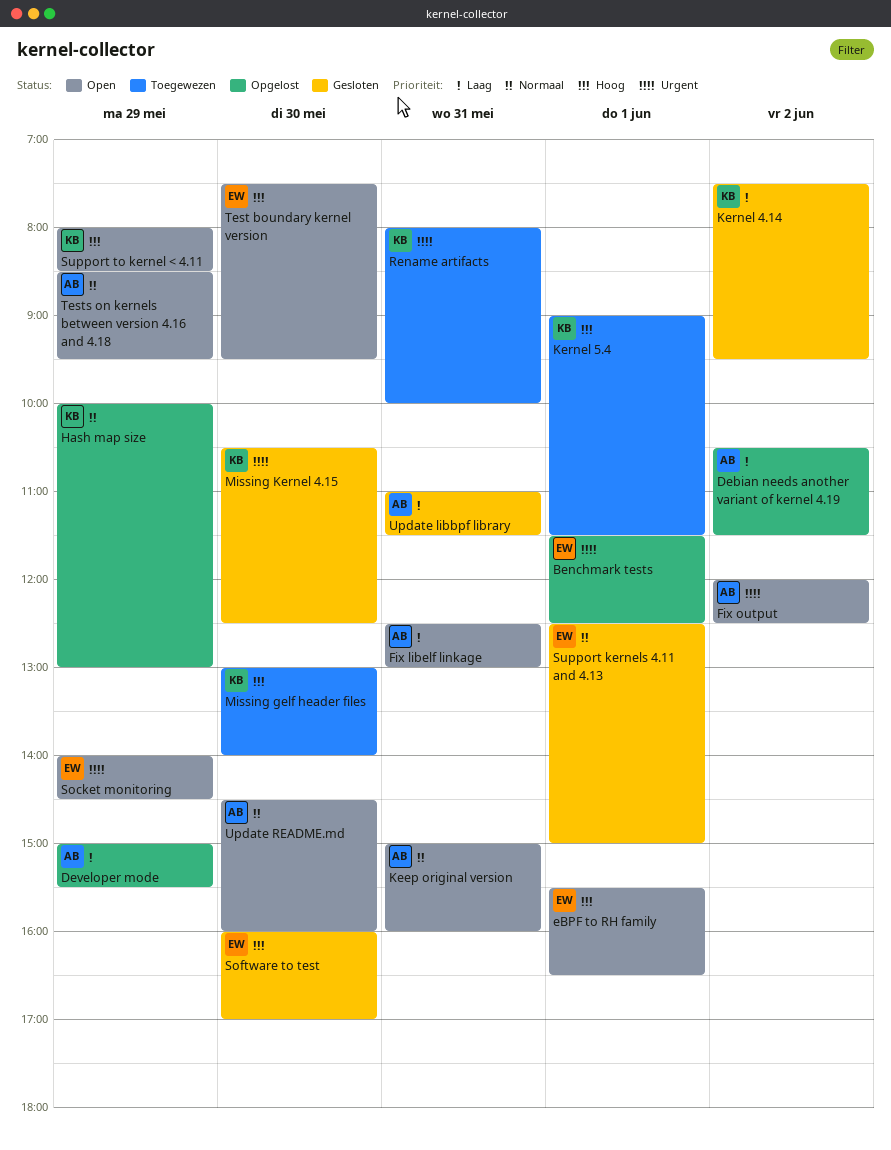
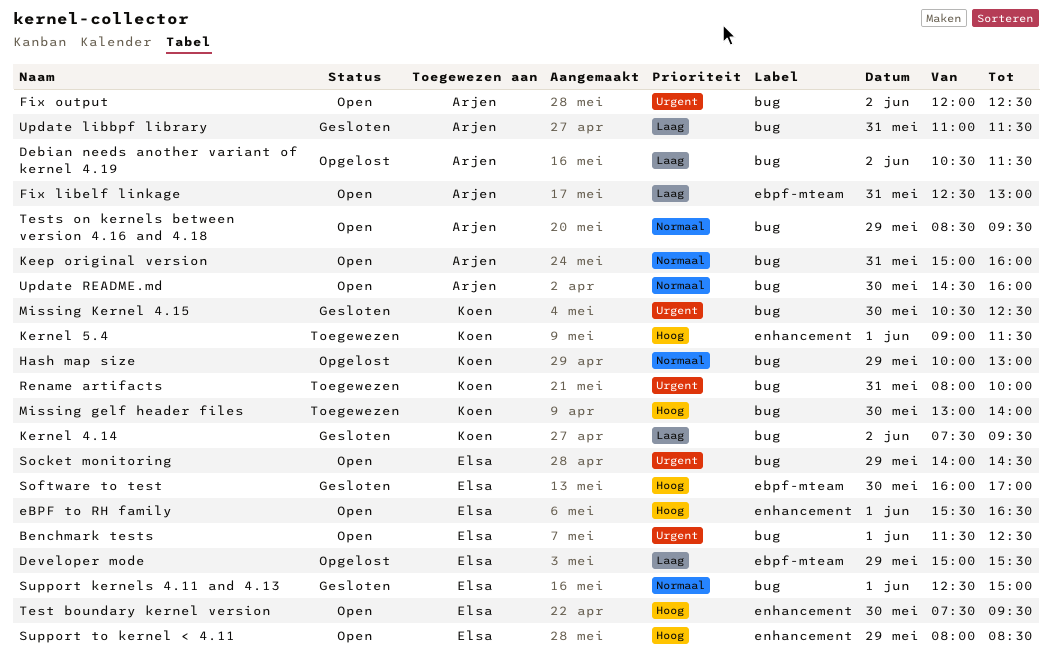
Benchmark tests, status: Opgelost -> Open
Developer mode, owner: Arjen -> Elsa
Support to kernel < 4.11, owner: Koen -> Elsa

